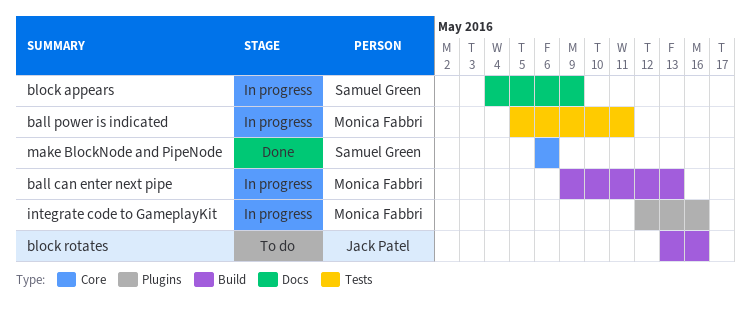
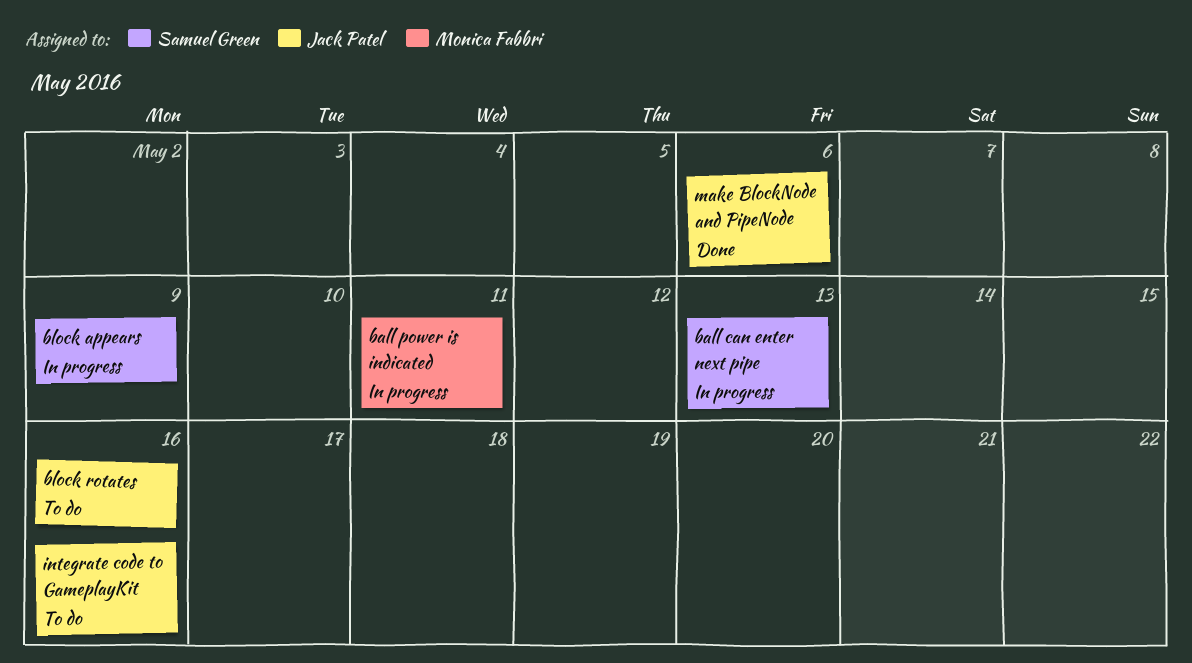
ball can enter next pipe, owner: Monica Fabbri -> Samuel Green
integrate code to GameplayKit, status: In progress -> To do
integrate code to GameplayKit, owner: Monica Fabbri -> Jack Patel
make BlockNode and PipeNode, owner: Samuel Green -> Jack Patel

